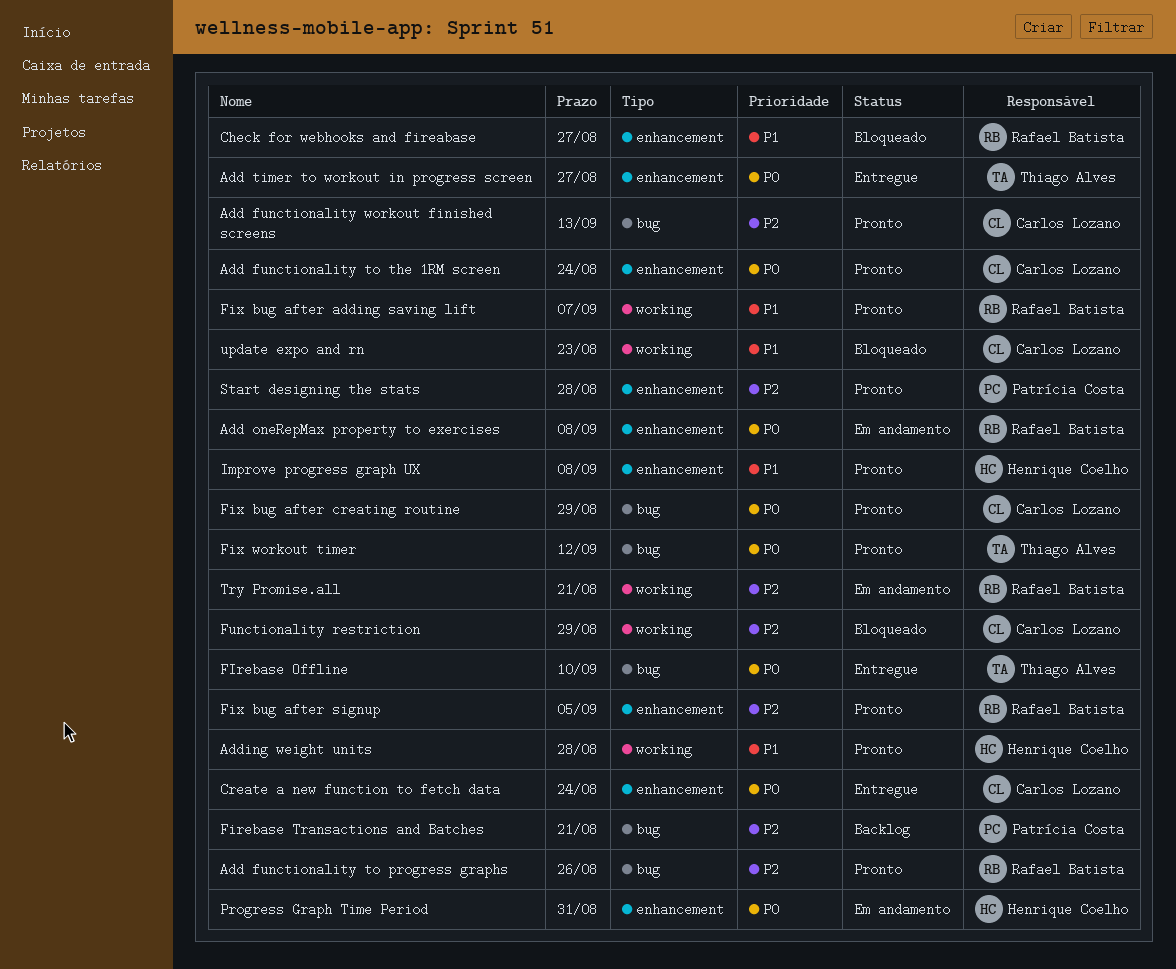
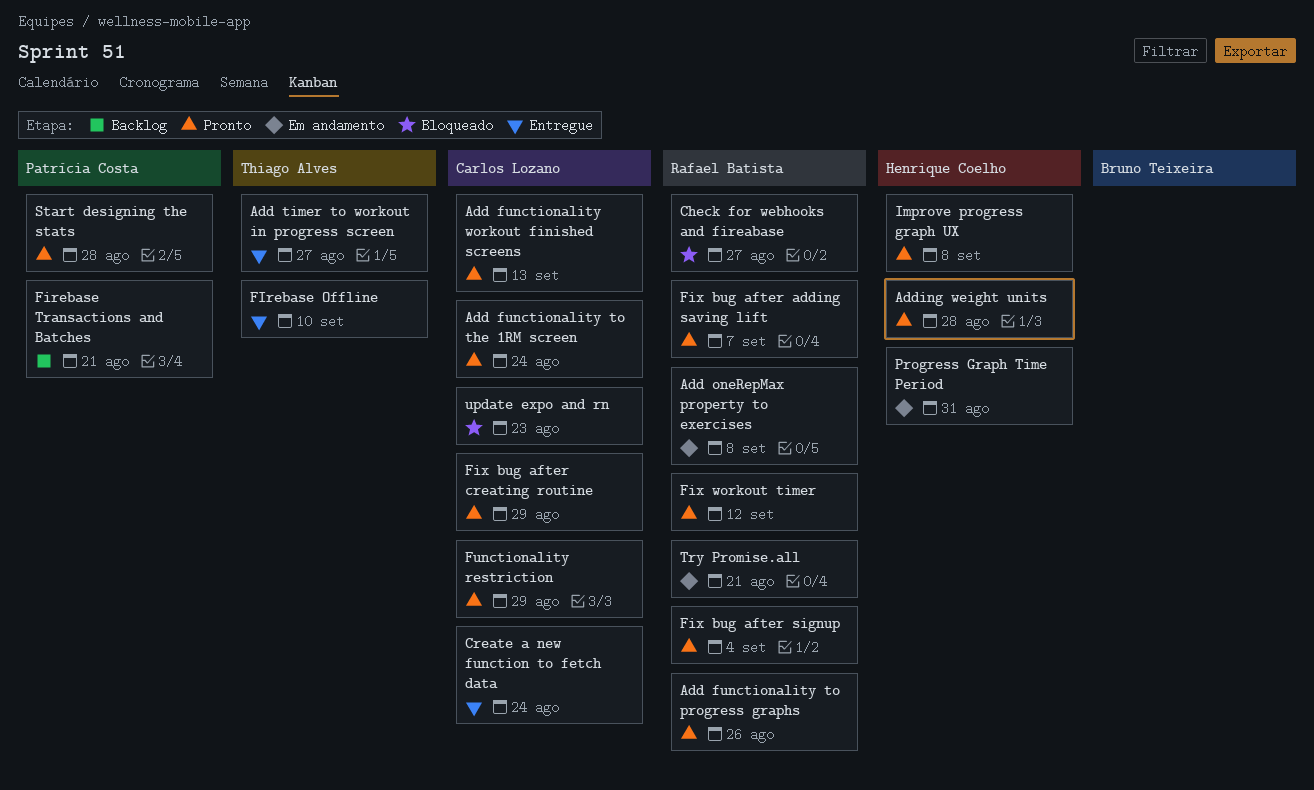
Fix bug after signup, due: Sep 5 -> Sep 4
Fix workout timer, owner: Thiago Alves -> Rafael Batista
Functionality restriction, status: Bloqueado -> Pronto

